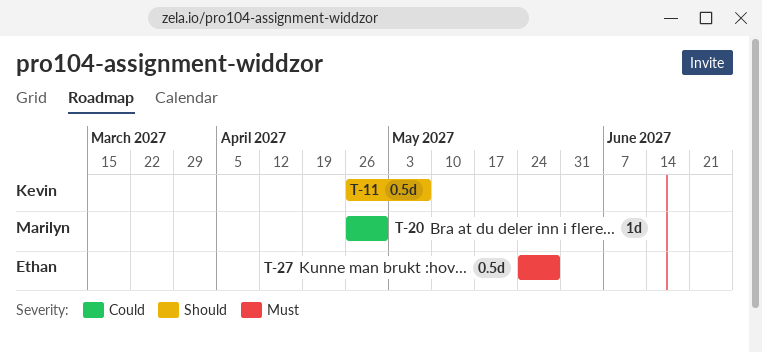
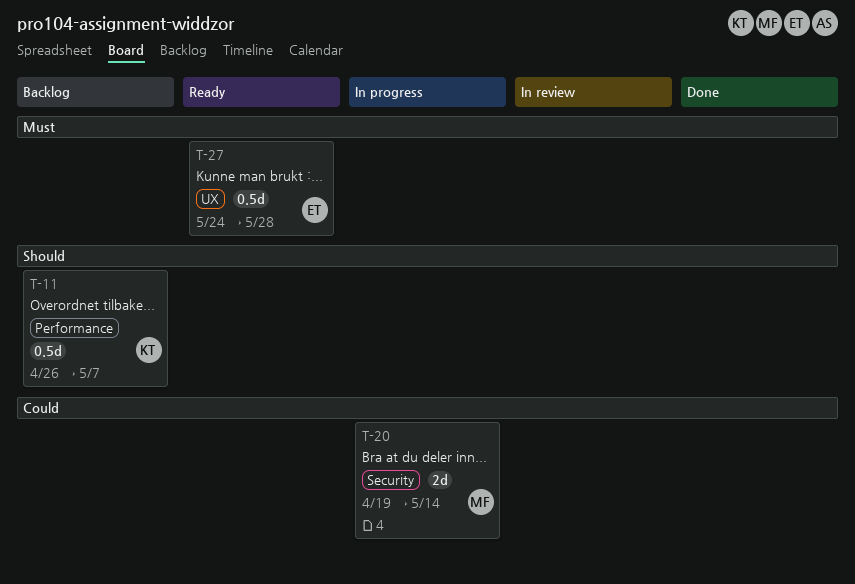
T-20, estimate: 1d -> 2d
T-20, start: Apr 26 -> Apr 19
T-20, due: Apr 30 -> May 14

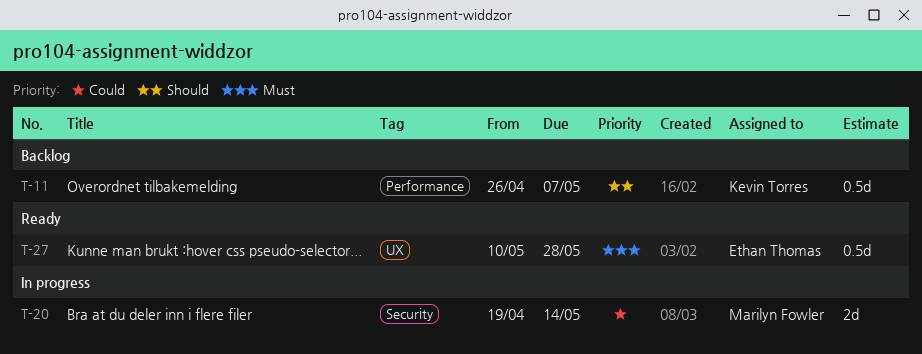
T-27, start: May 24 -> May 10

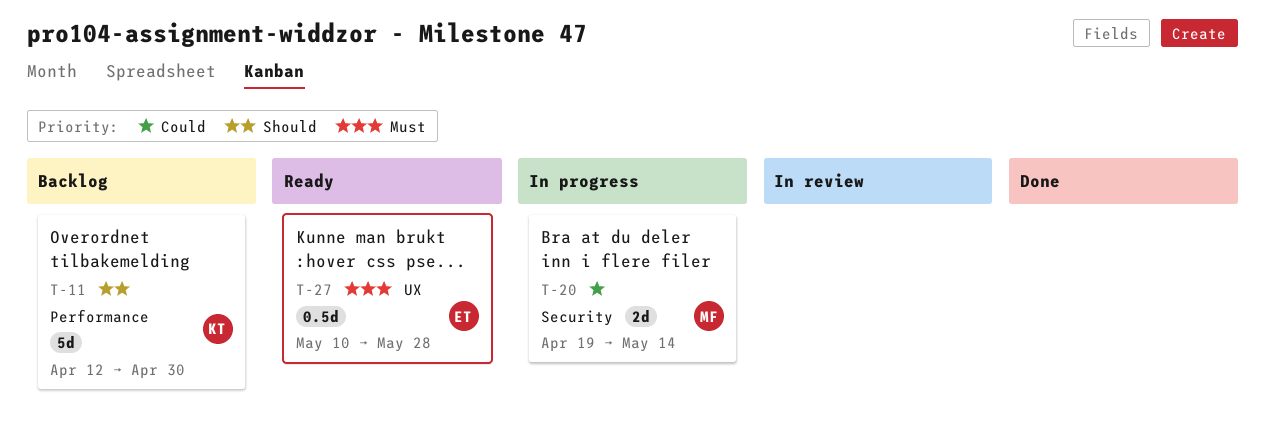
T-11, estimate: 0.5d -> 5d
T-11, start: Apr 26 -> Apr 12
T-11, due: May 7 -> Apr 30

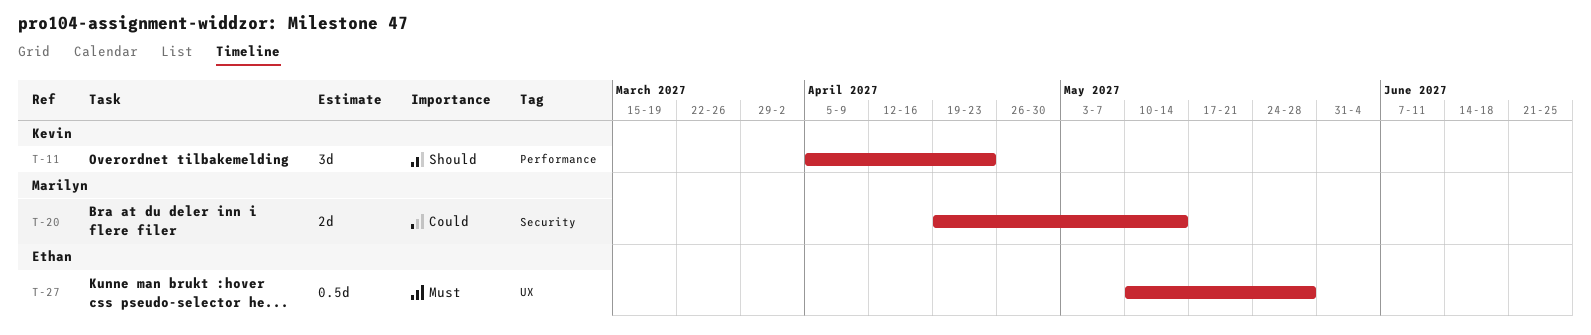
T-11, estimate: 5d -> 3d
T-11, start: Apr 12 -> Apr 5
T-11, due: Apr 30 -> Apr 23

